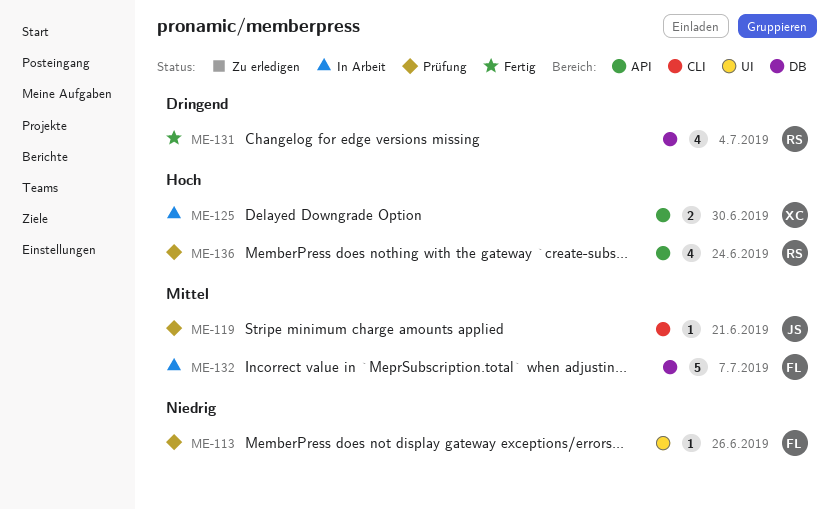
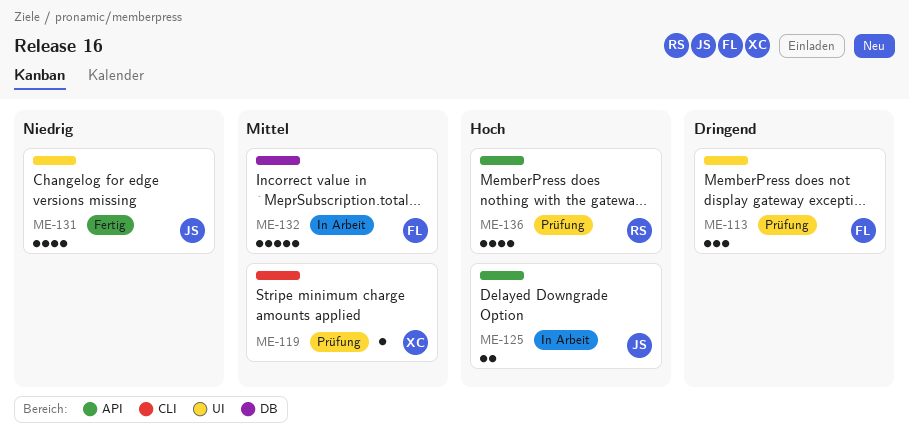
ME-113, priority: Niedrig -> Dringend
ME-113, estimate: 1 -> 3
ME-119, owner: JS -> XC
ME-125, owner: XC -> JS
ME-131, owner: RS -> JS
ME-131, priority: Dringend -> Niedrig
ME-131, label: DB -> UI

